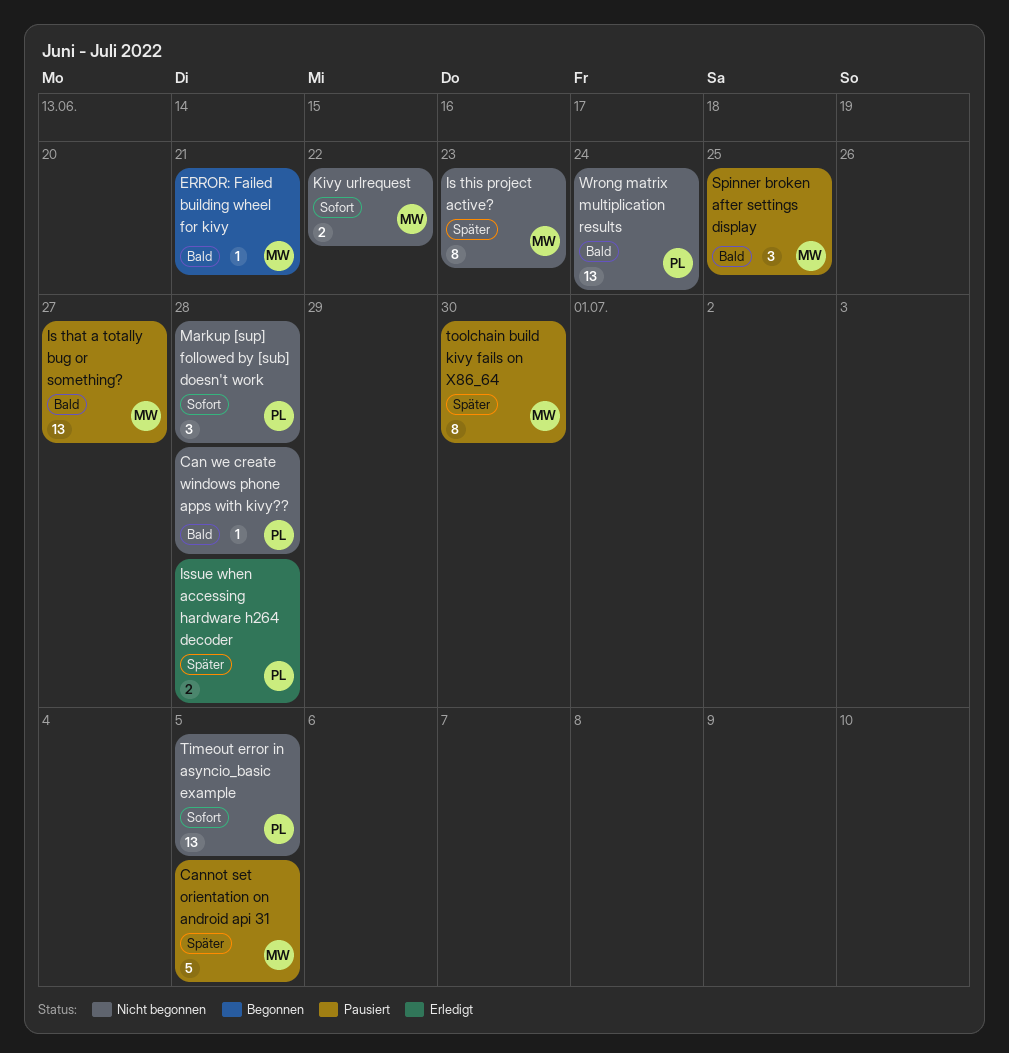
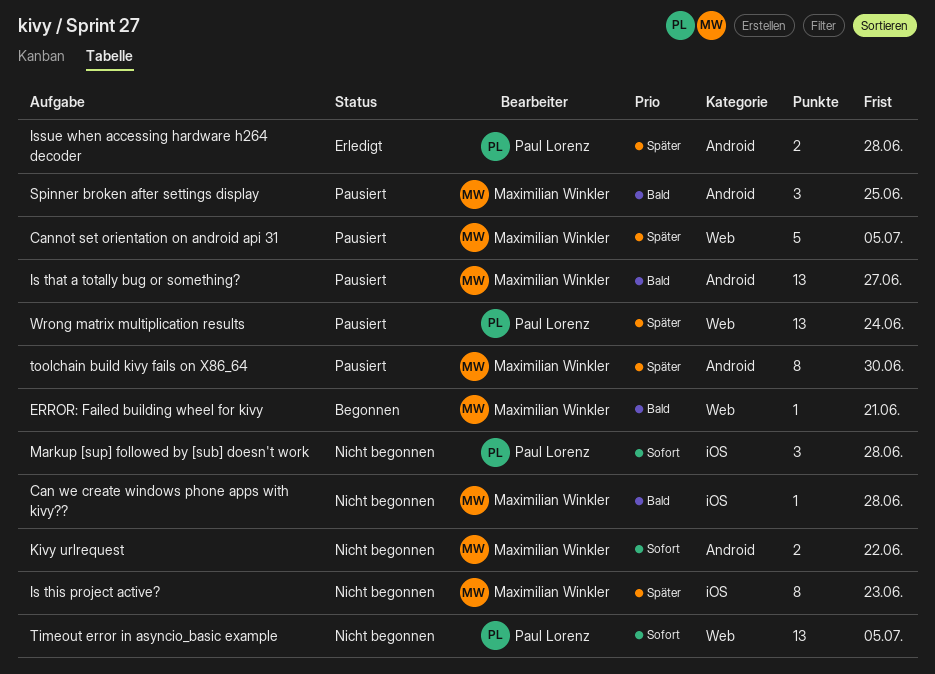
Can we create windows phone apps with kivy??, owner: Paul Lorenz -> Maximilian Winkler
Wrong matrix multiplication results, status: Nicht begonnen -> Pausiert
Wrong matrix multiplication results, priority: Bald -> Später

